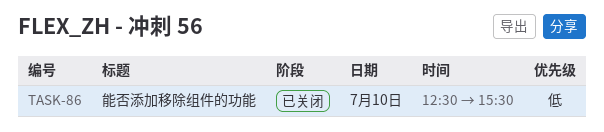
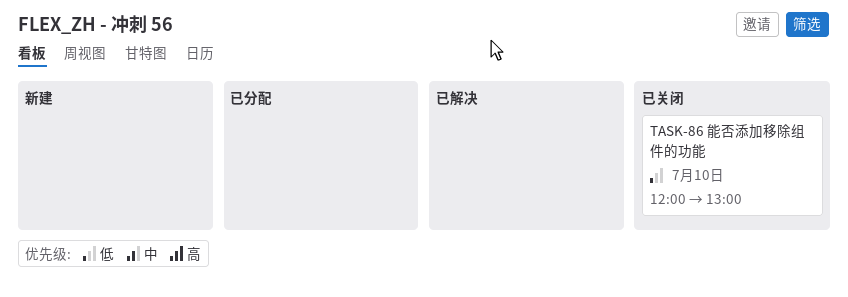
TASK-86, begins: 12:30 -> 12:00
TASK-86, ends: 15:30 -> 13:00

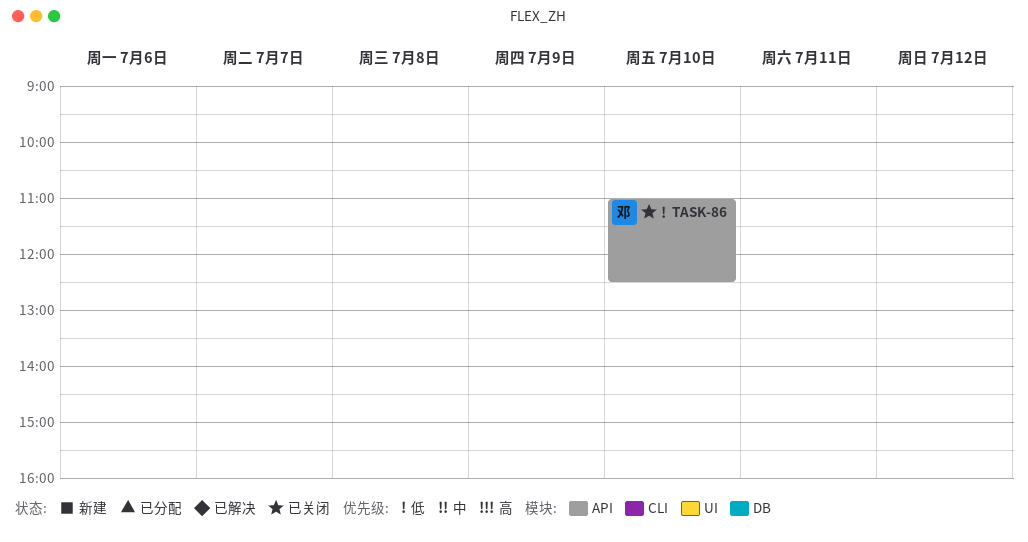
TASK-86, begins: 12:00 -> 11:00
TASK-86, ends: 13:00 -> 12:30

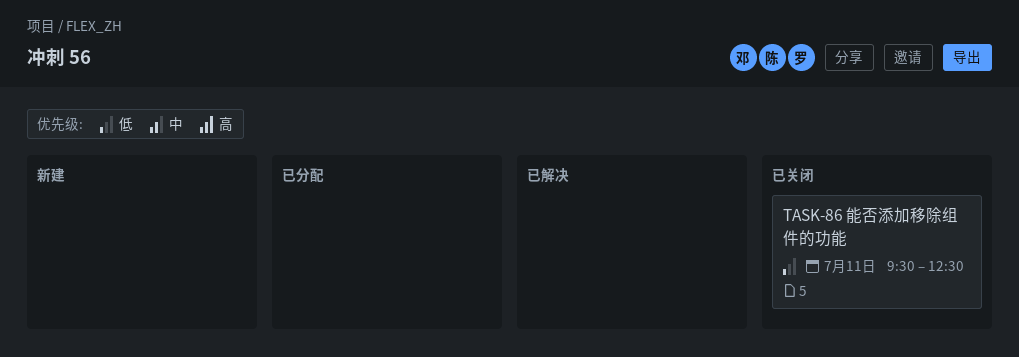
TASK-86, day: Jul 10 -> Jul 11
TASK-86, begins: 11:00 -> 09:30

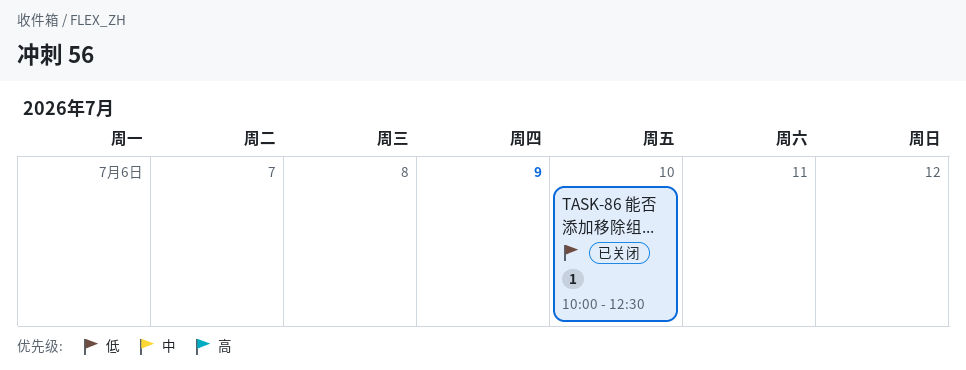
TASK-86, day: Jul 11 -> Jul 10
TASK-86, begins: 09:30 -> 10:00

